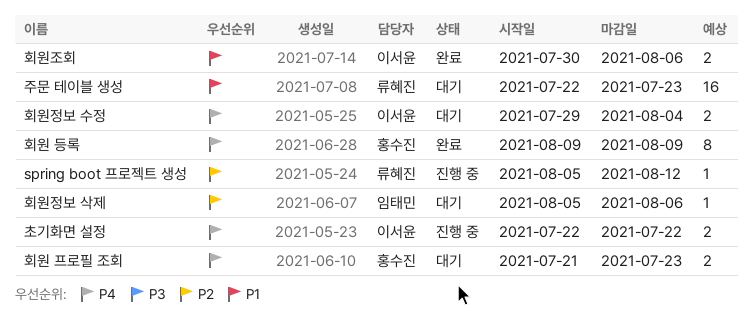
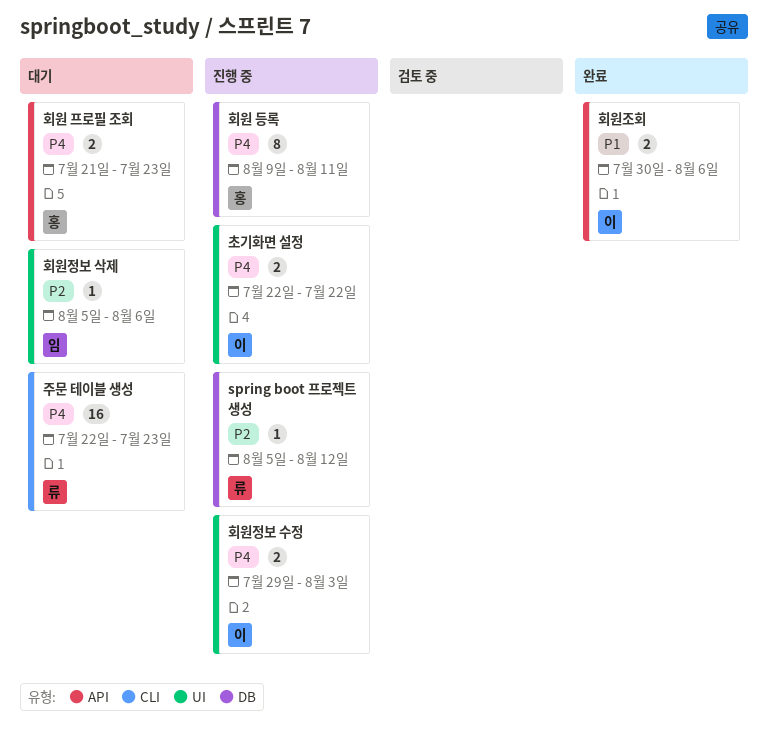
주문 테이블 생성, priority: P1 -> P4
회원 등록, status: 완료 -> 진행 중
회원 등록, due: Aug 9 -> Aug 11
회원정보 수정, status: 대기 -> 진행 중
회원정보 수정, due: Aug 4 -> Aug 3

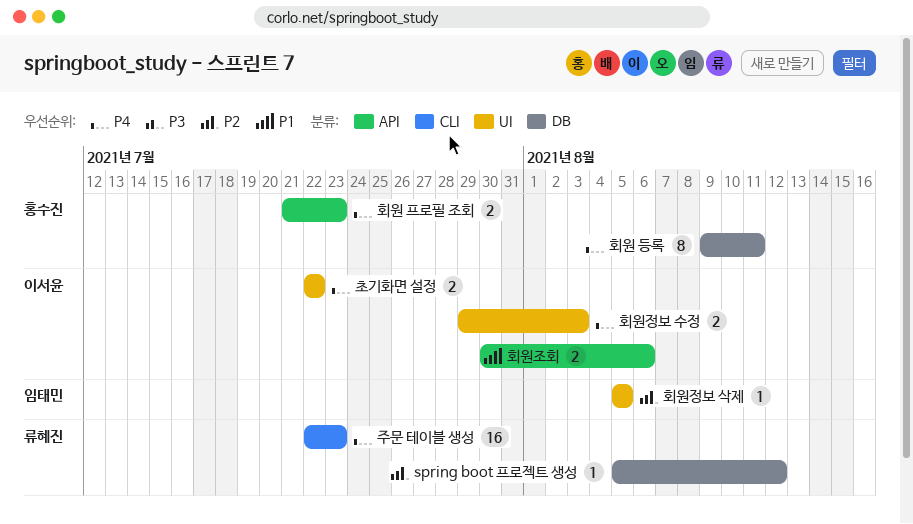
회원정보 삭제, due: Aug 6 -> Aug 5

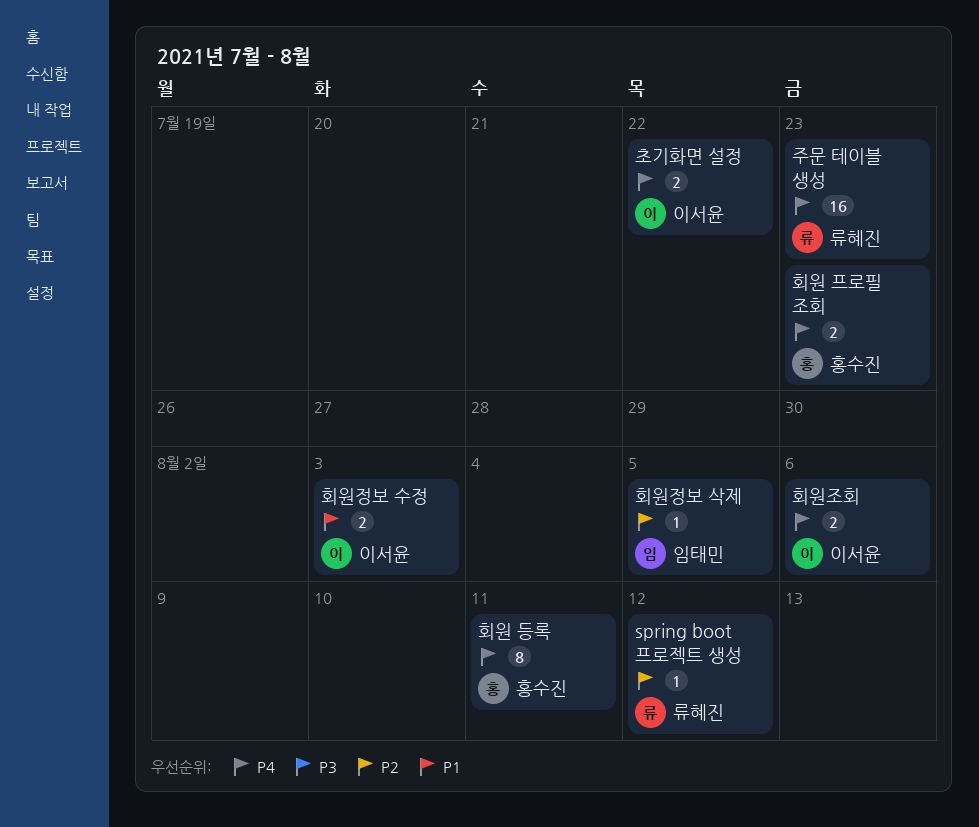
회원정보 수정, priority: P4 -> P1
회원조회, priority: P1 -> P4

